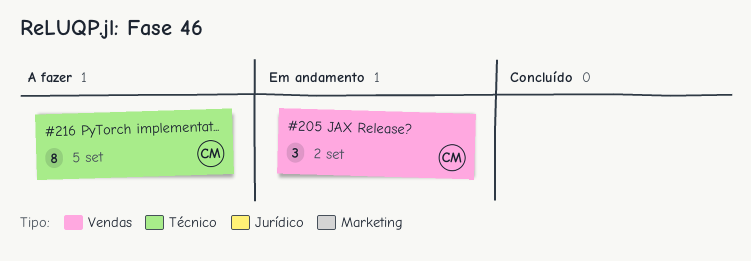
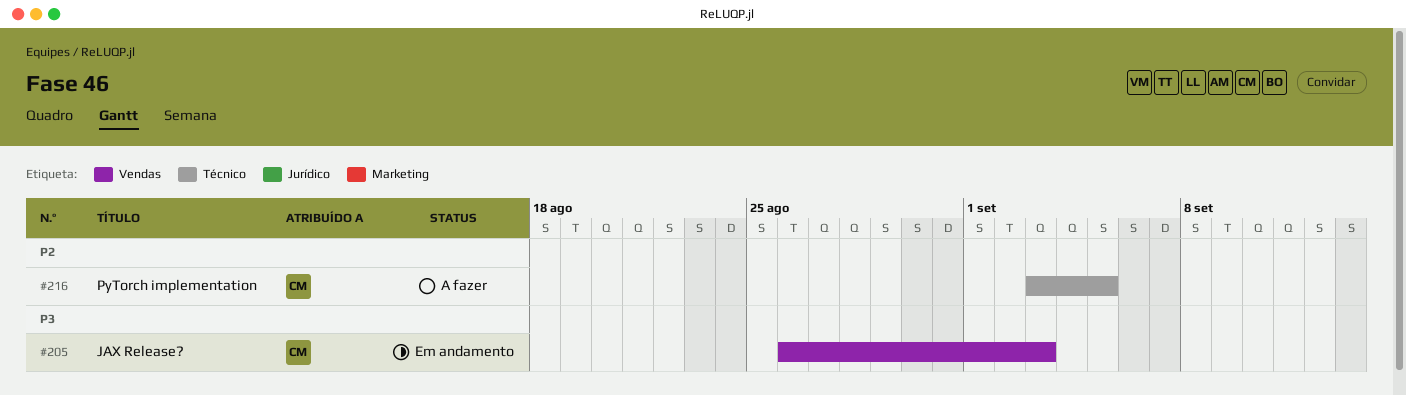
#205, due: Sep 2 -> Sep 3

